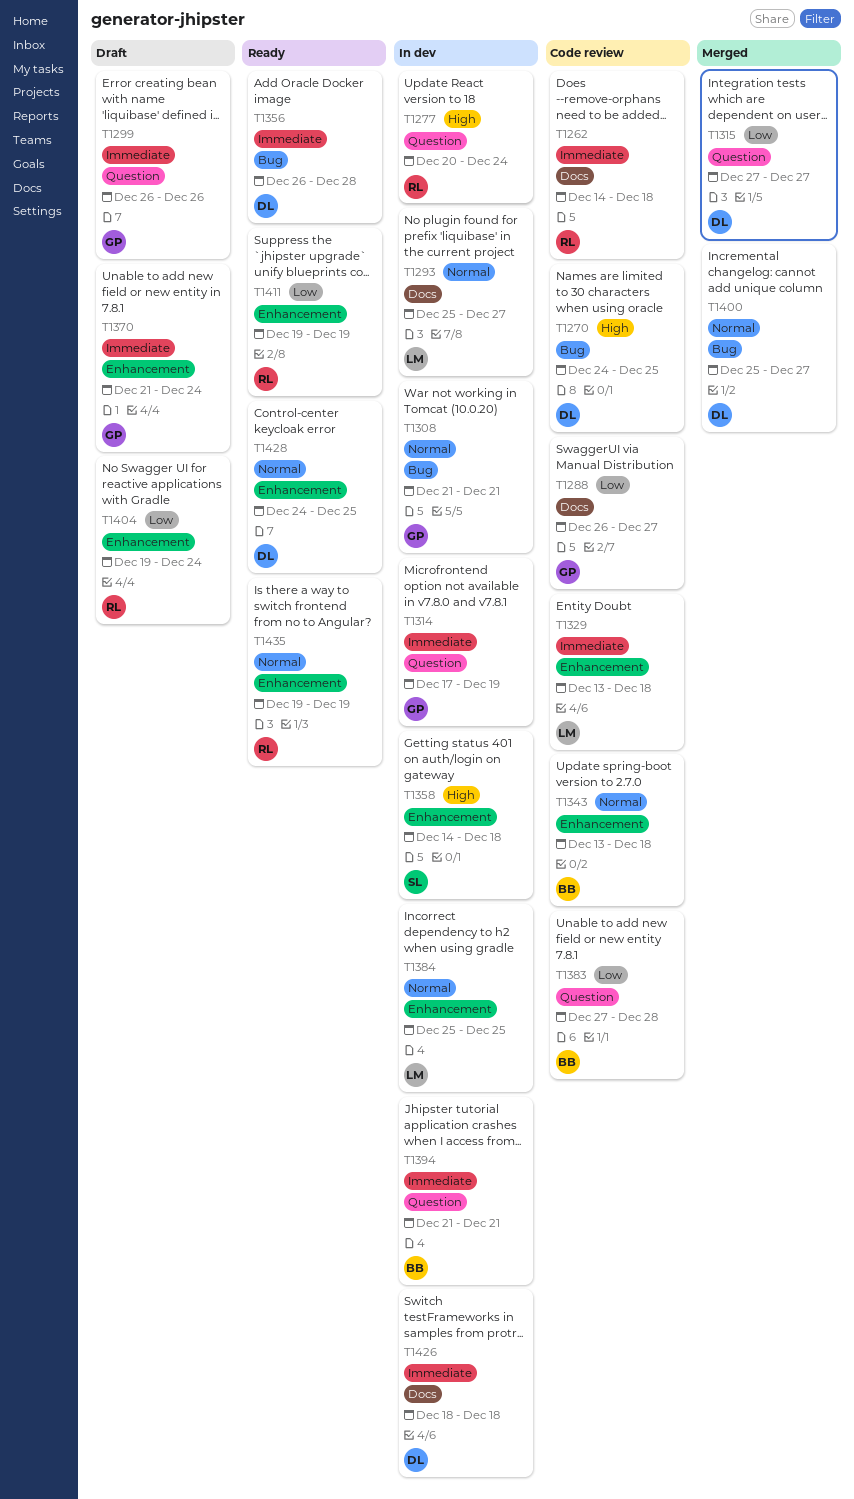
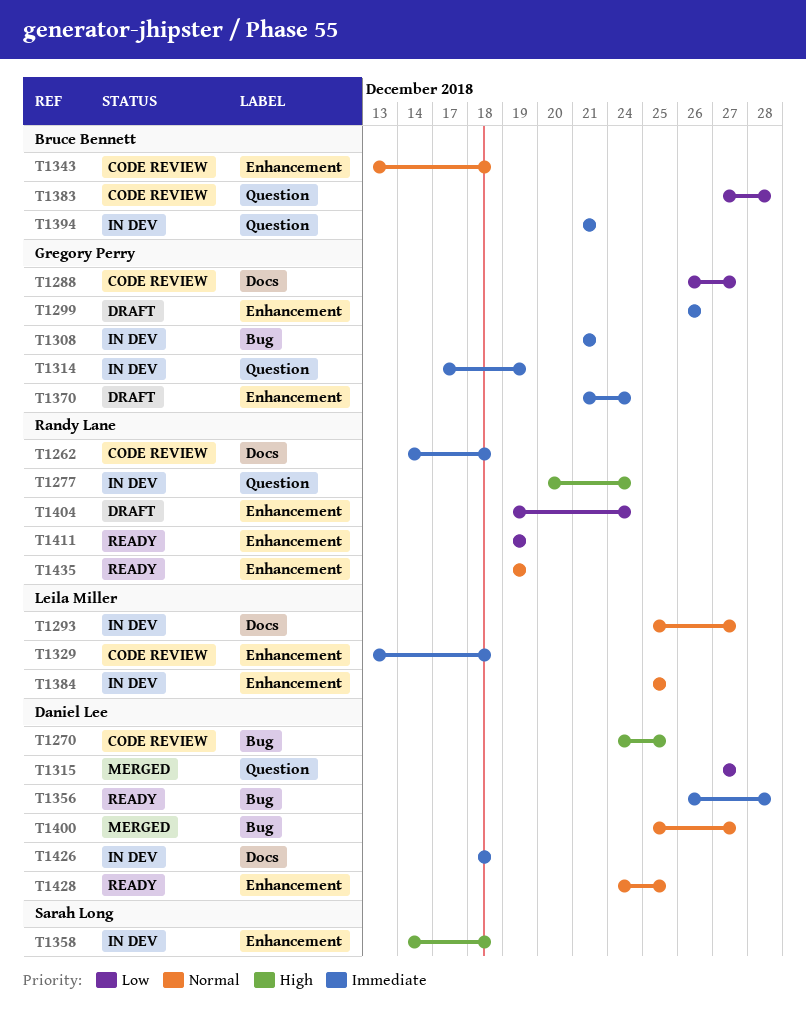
T1299, label: Question -> Enhancement
T1308, priority: Normal -> Immediate

